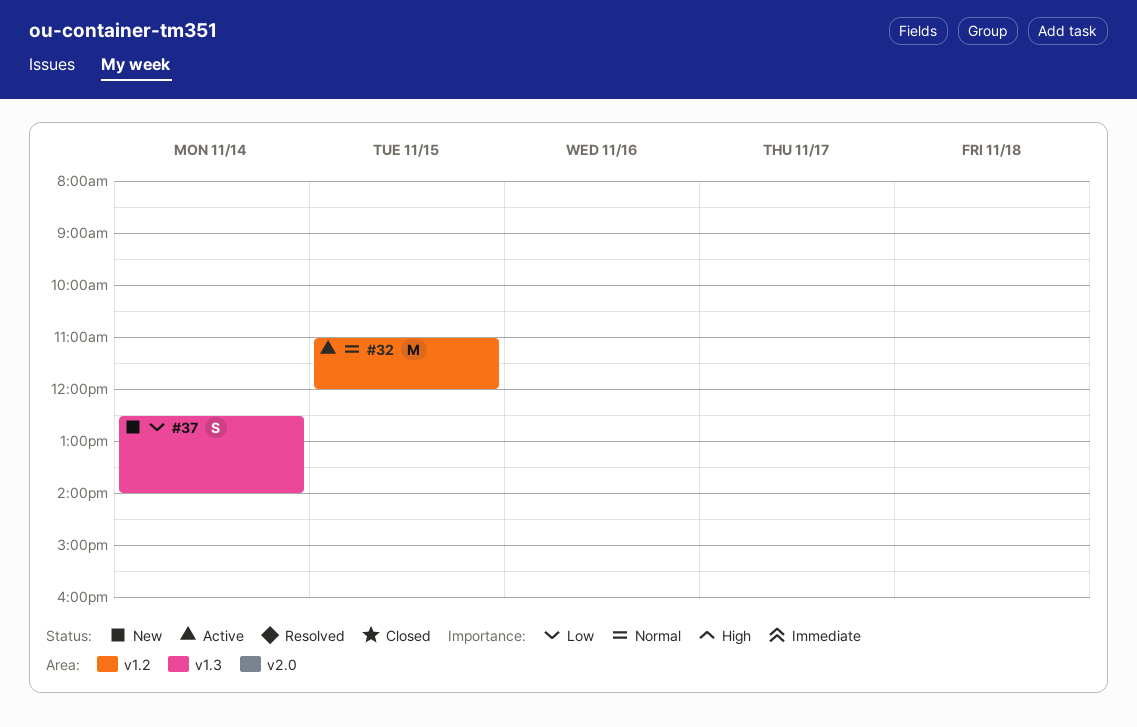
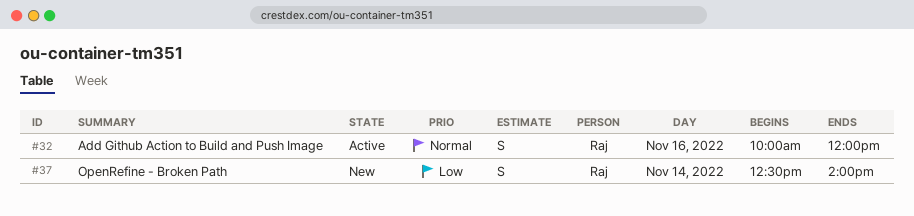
#32, estimate: M -> S
#32, day: Nov 15 -> Nov 16
#32, begins: 11:00 -> 10:00

